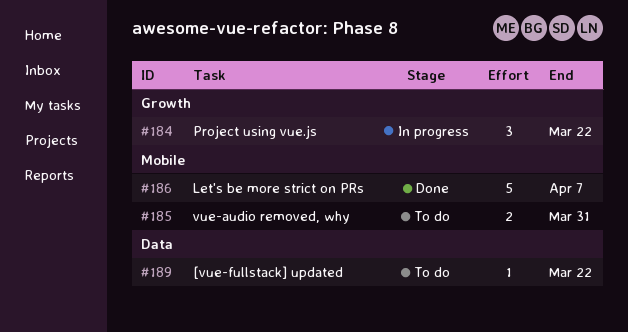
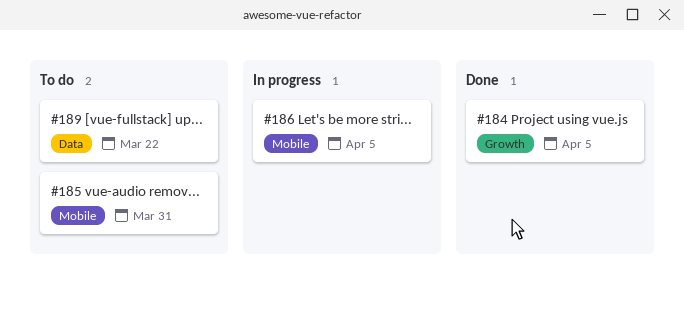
#184, status: In progress -> Done
#184, due: Mar 22 -> Apr 5
#186, status: Done -> In progress
#186, due: Apr 7 -> Apr 5

